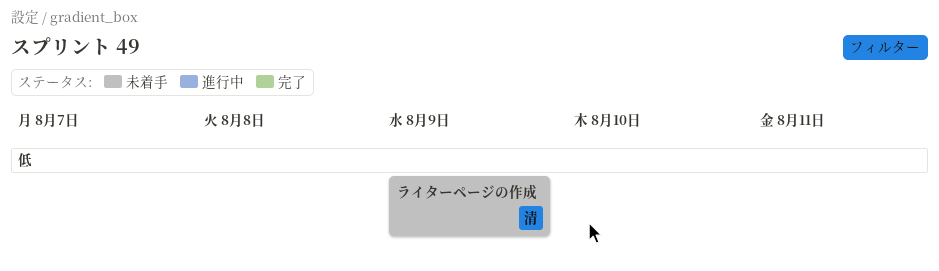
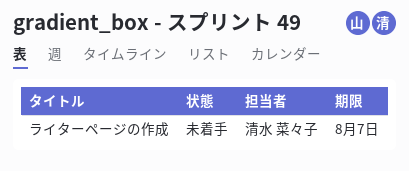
ライターページの作成, due: Aug 9 -> Aug 7

